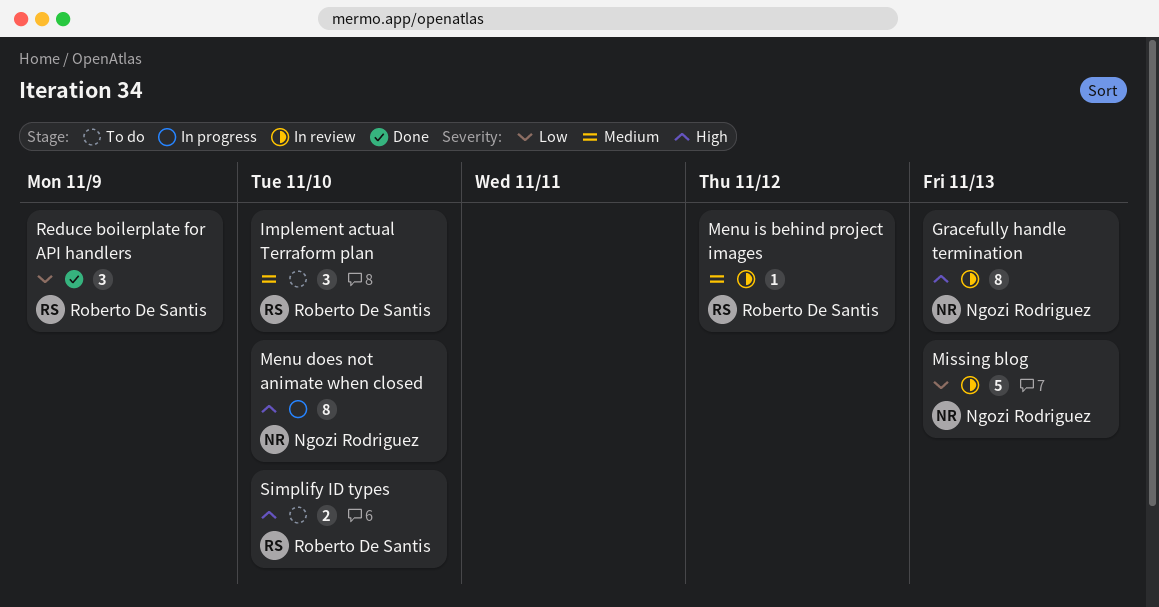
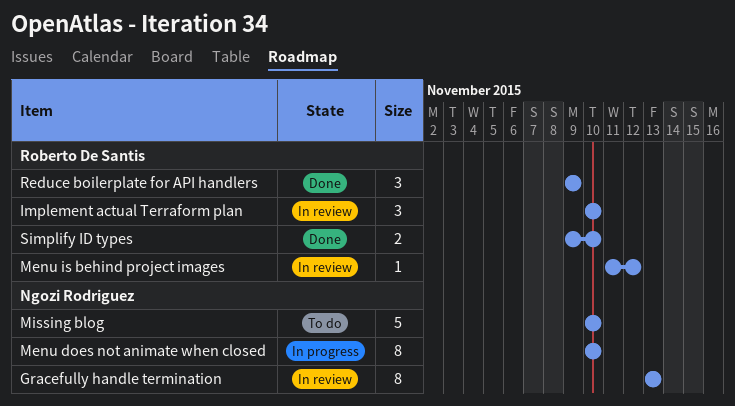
Implement actual Terraform plan, status: To do -> In review
Missing blog, status: In review -> To do
Missing blog, due: Nov 13 -> Nov 10
Simplify ID types, status: To do -> Done

